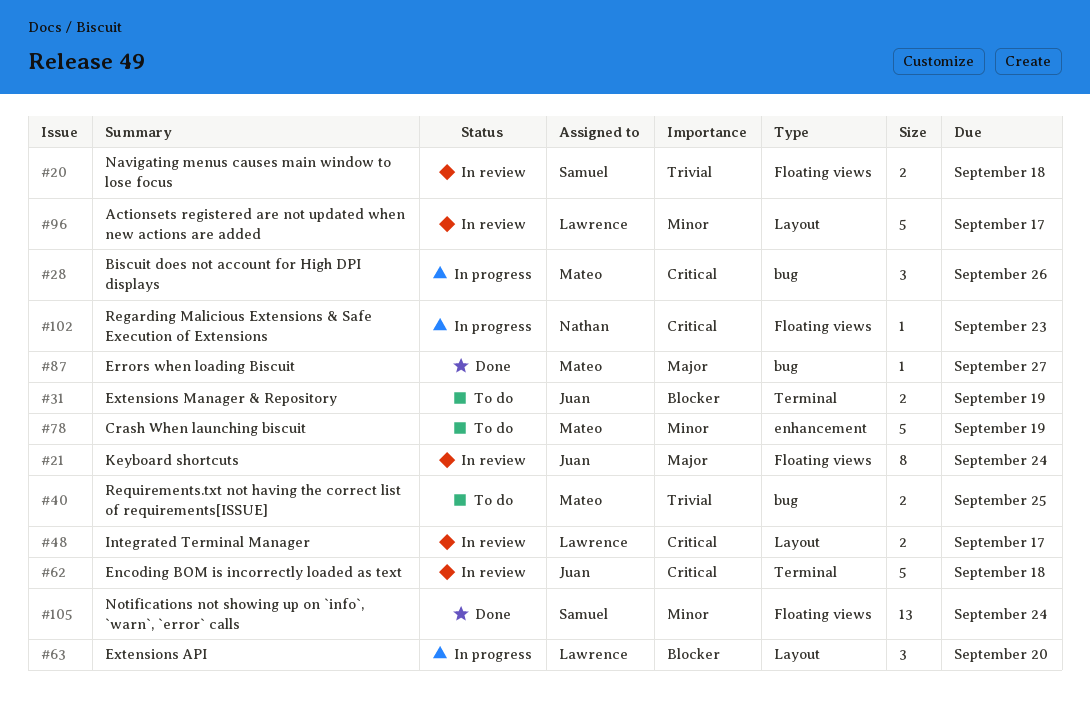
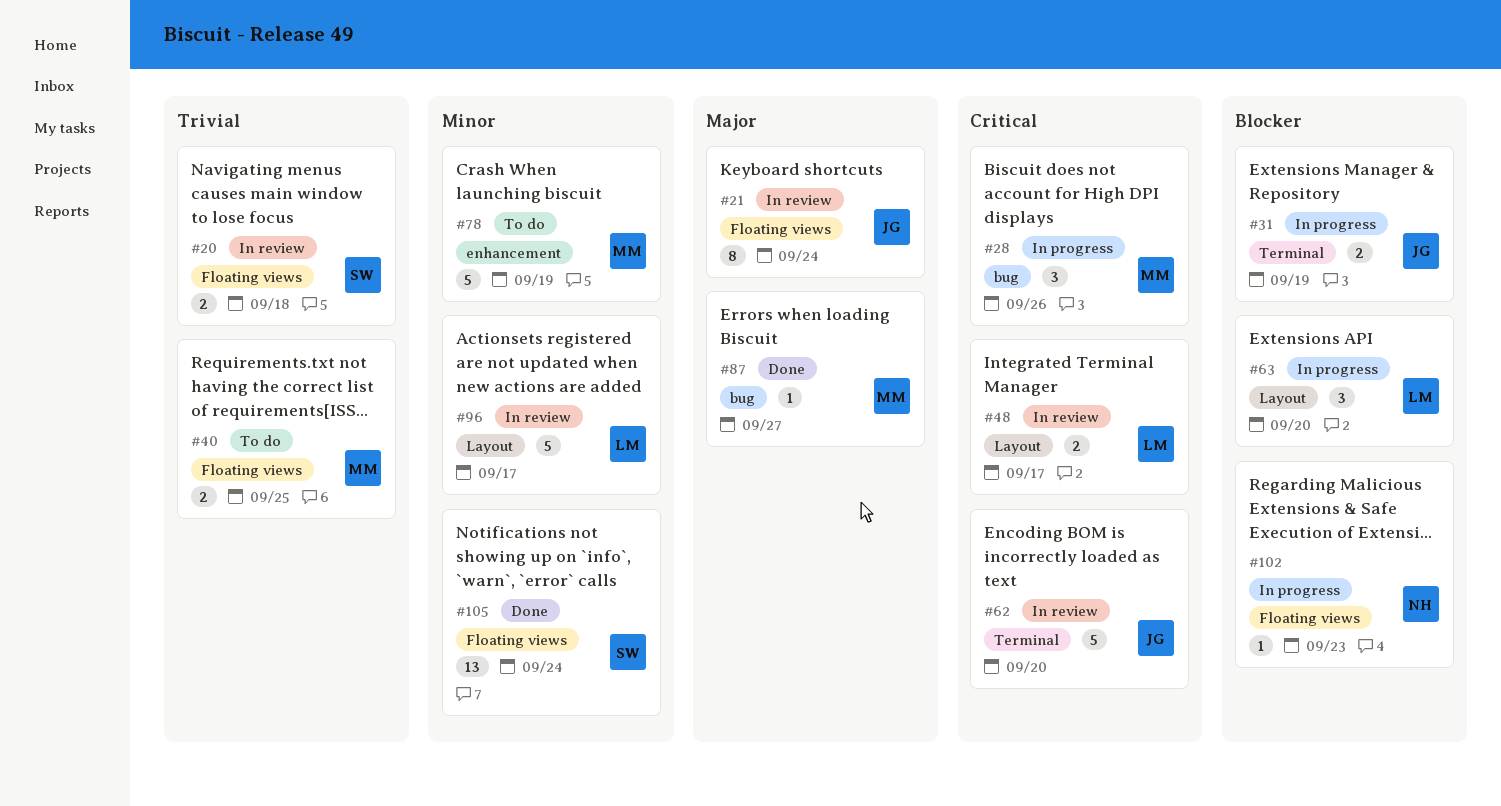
#31, status: To do -> In progress
#40, label: bug -> Floating views
#62, due: Sep 18 -> Sep 20
#102, priority: Critical -> Blocker

